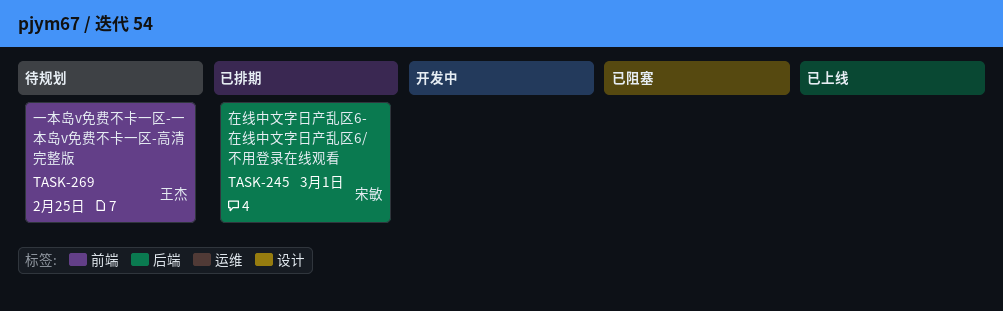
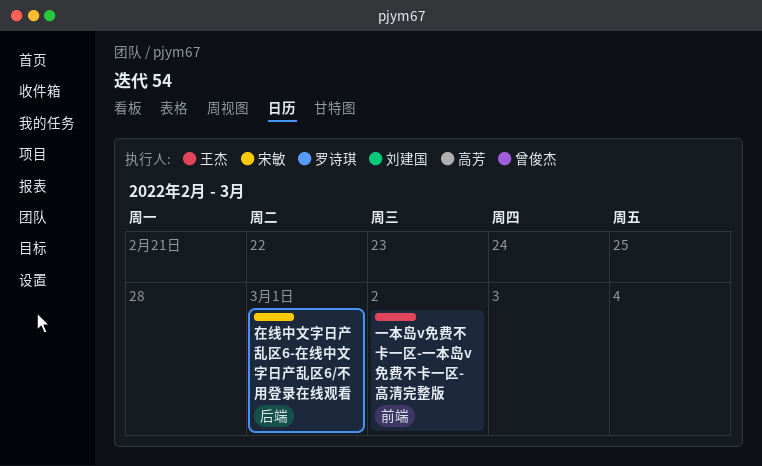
一本岛v免费不卡一区-一本岛v免费不卡一区-高清完整版, due: Feb 25 -> Mar 2

